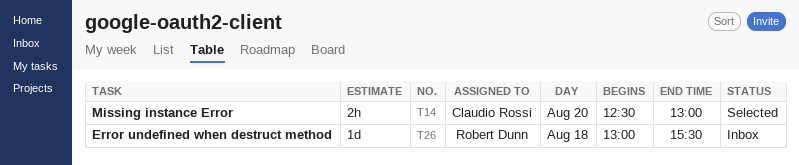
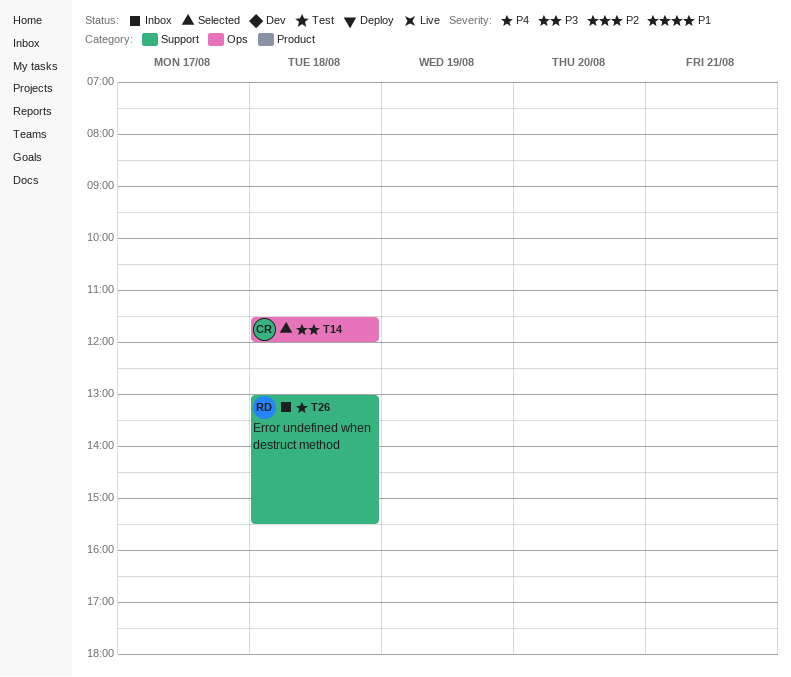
T14, day: Aug 20 -> Aug 18
T14, begins: 12:30 -> 11:30
T14, ends: 13:00 -> 12:00

